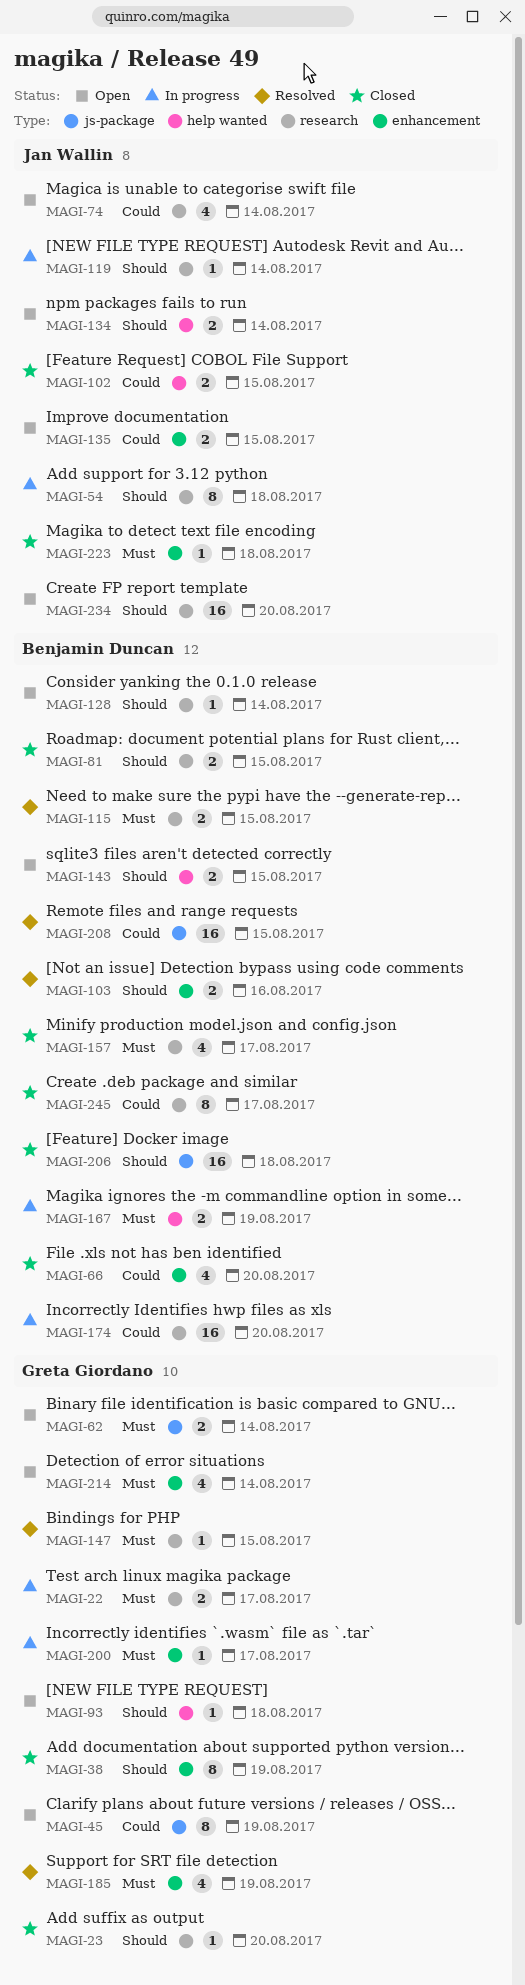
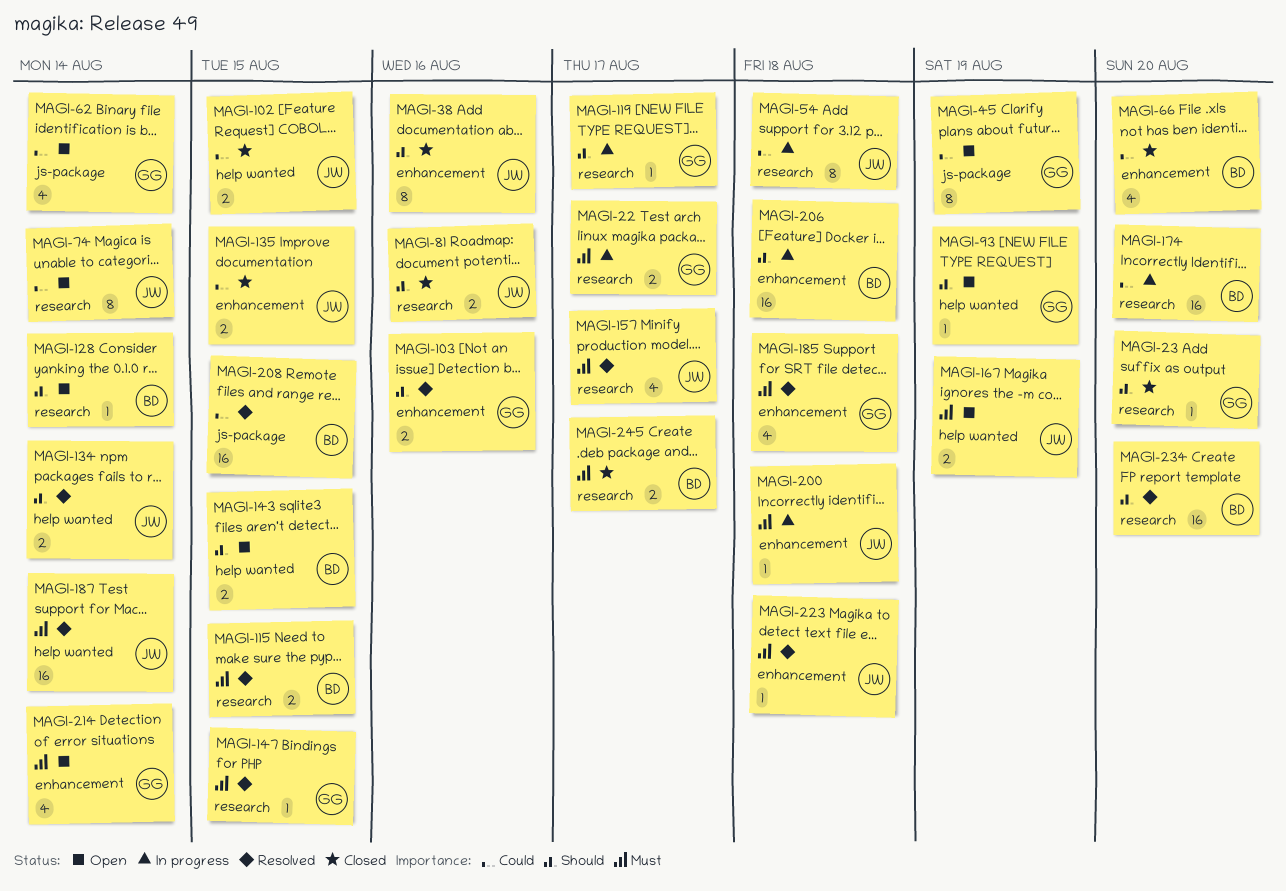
MAGI-38, owner: Greta Giordano -> Jan Wallin
MAGI-38, due: Aug 19 -> Aug 16
MAGI-54, priority: Should -> Could
MAGI-62, priority: Must -> Could
MAGI-62, estimate: 2 -> 4
MAGI-74, estimate: 4 -> 8
MAGI-81, owner: Benjamin Duncan -> Jan Wallin
MAGI-81, due: Aug 15 -> Aug 16
MAGI-93, due: Aug 18 -> Aug 19
MAGI-103, owner: Benjamin Duncan -> Greta Giordano
MAGI-119, owner: Jan Wallin -> Greta Giordano
MAGI-119, due: Aug 14 -> Aug 17
MAGI-134, status: Open -> Resolved
MAGI-135, status: Open -> Closed
MAGI-157, status: Closed -> Resolved
MAGI-157, owner: Benjamin Duncan -> Jan Wallin
MAGI-167, status: In progress -> Open
MAGI-167, owner: Benjamin Duncan -> Jan Wallin
MAGI-185, due: Aug 19 -> Aug 18
MAGI-187: none -> present
MAGI-200, owner: Greta Giordano -> Jan Wallin
MAGI-200, due: Aug 17 -> Aug 18
MAGI-206, status: Closed -> In progress
MAGI-206, label: js-package -> enhancement
MAGI-223, status: Closed -> Resolved
MAGI-234, status: Open -> Resolved
MAGI-234, owner: Jan Wallin -> Benjamin Duncan
MAGI-245, priority: Could -> Must
MAGI-245, estimate: 8 -> 2

